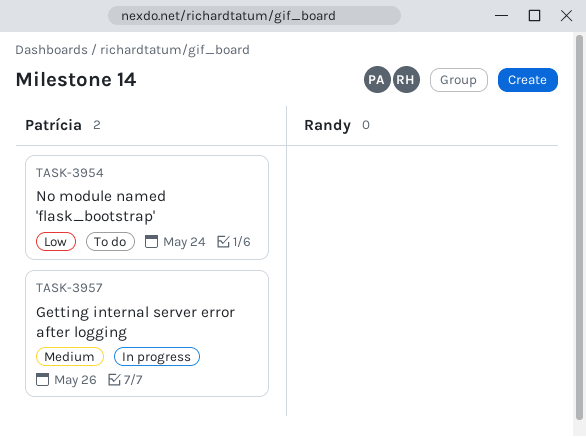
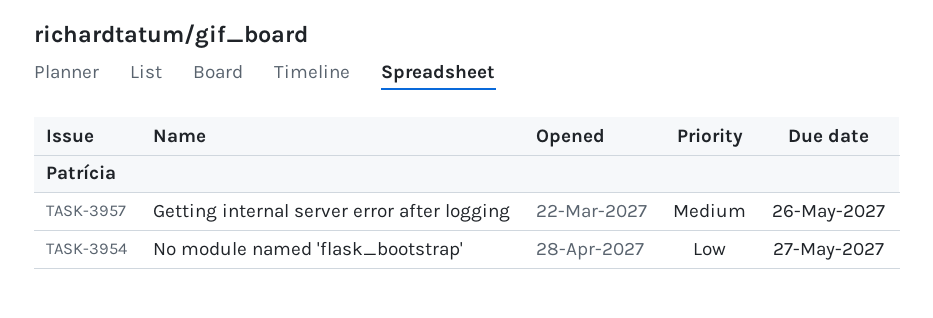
TASK-3954, due: May 24 -> May 27

